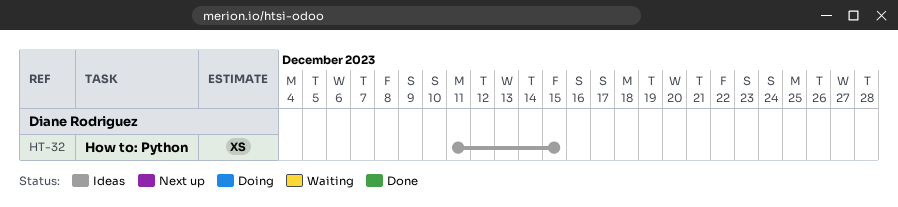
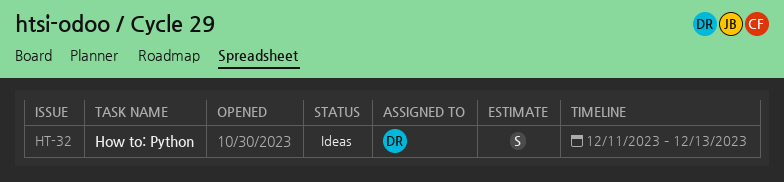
HT-32, estimate: XS -> S
HT-32, due: Dec 15 -> Dec 13

